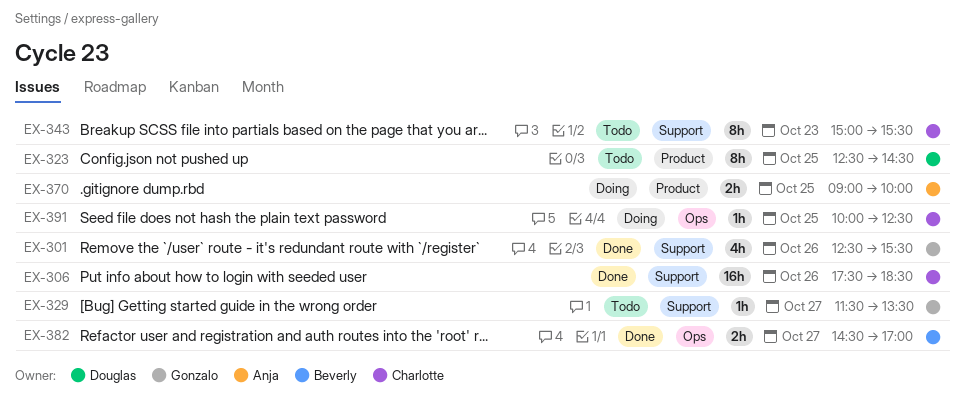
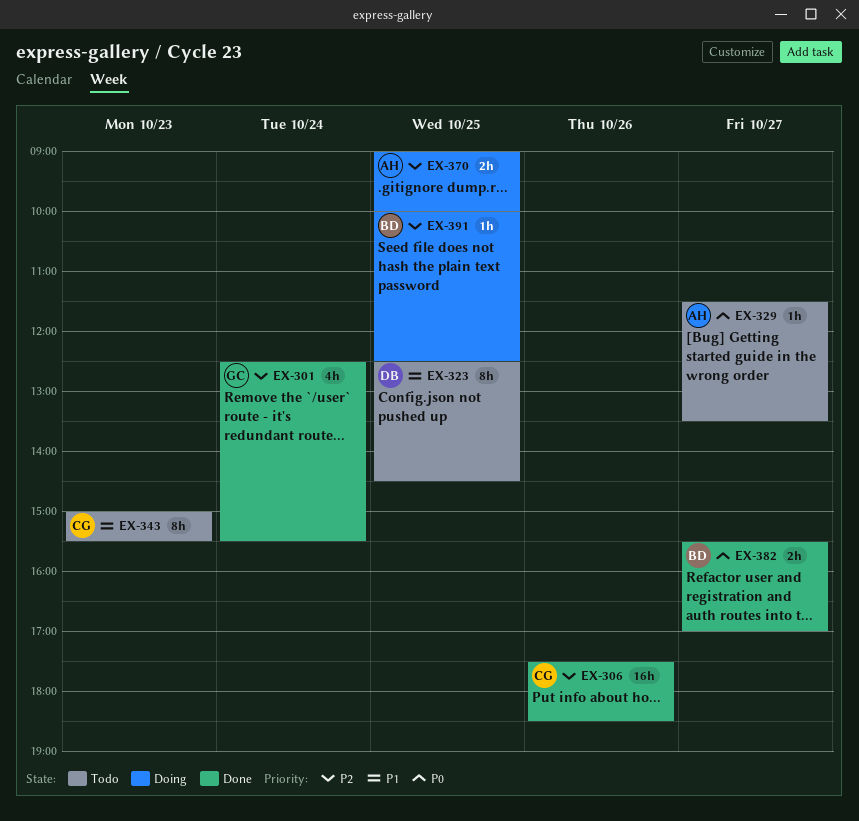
EX-301, day: Oct 26 -> Oct 24
EX-329, owner: Gonzalo -> Anja
EX-382, begins: 14:30 -> 15:30
EX-391, owner: Charlotte -> Beverly

